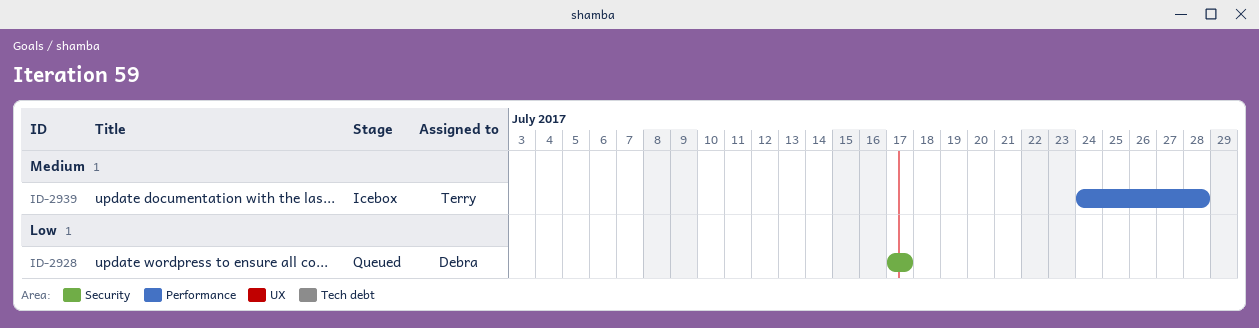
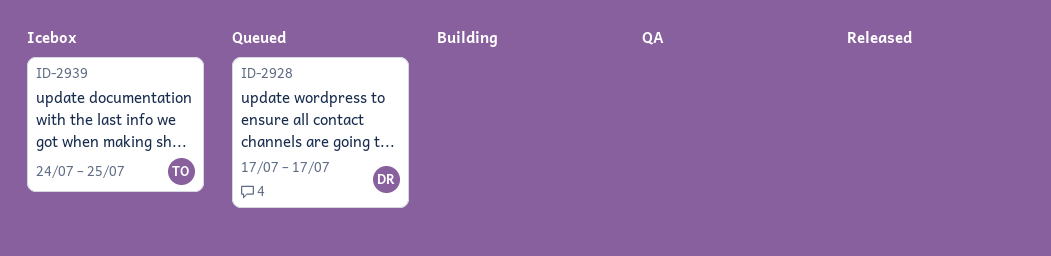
ID-2939, due: Jul 28 -> Jul 25

